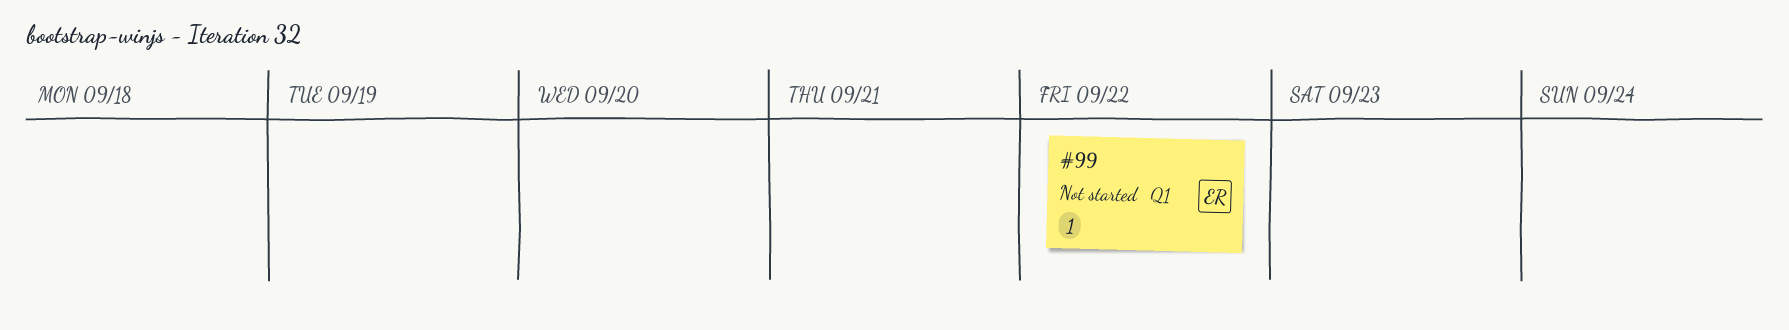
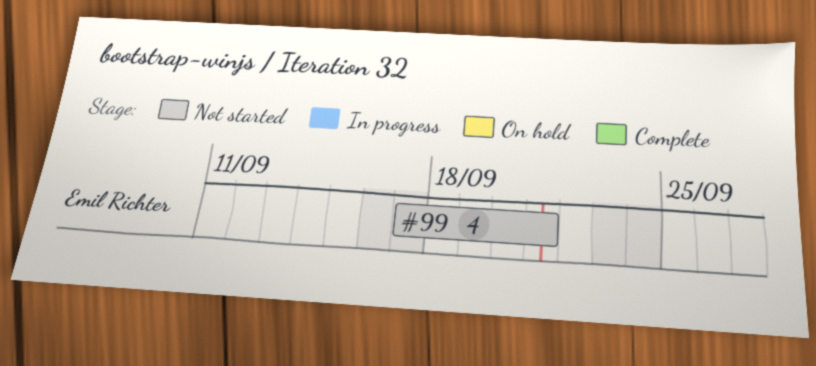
#99, estimate: 1 -> 4
#99, due: Sep 22 -> Sep 21

